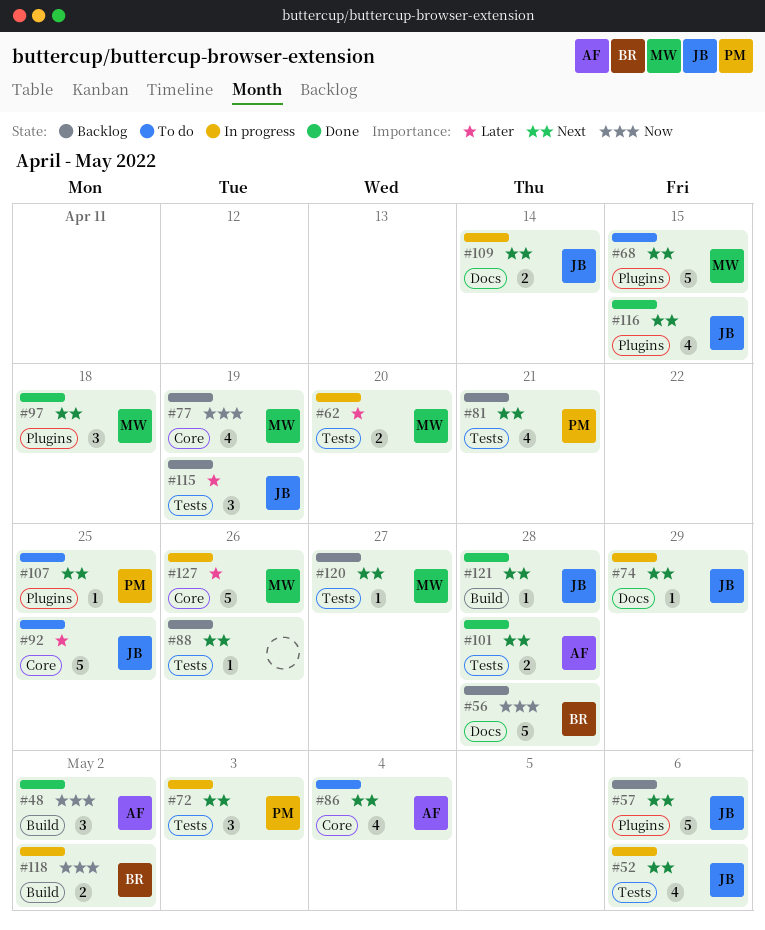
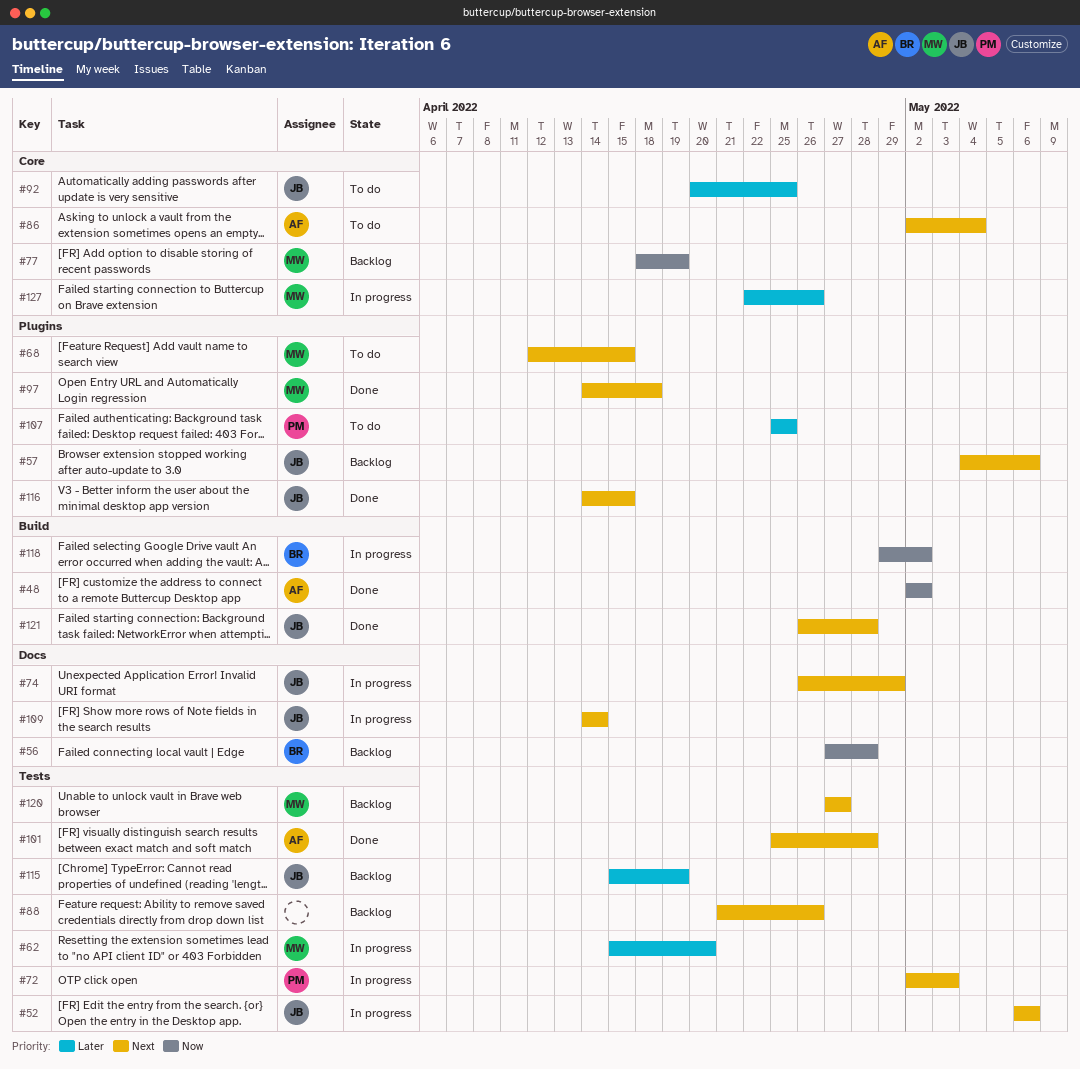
#81: present -> none
#107, priority: Next -> Later

